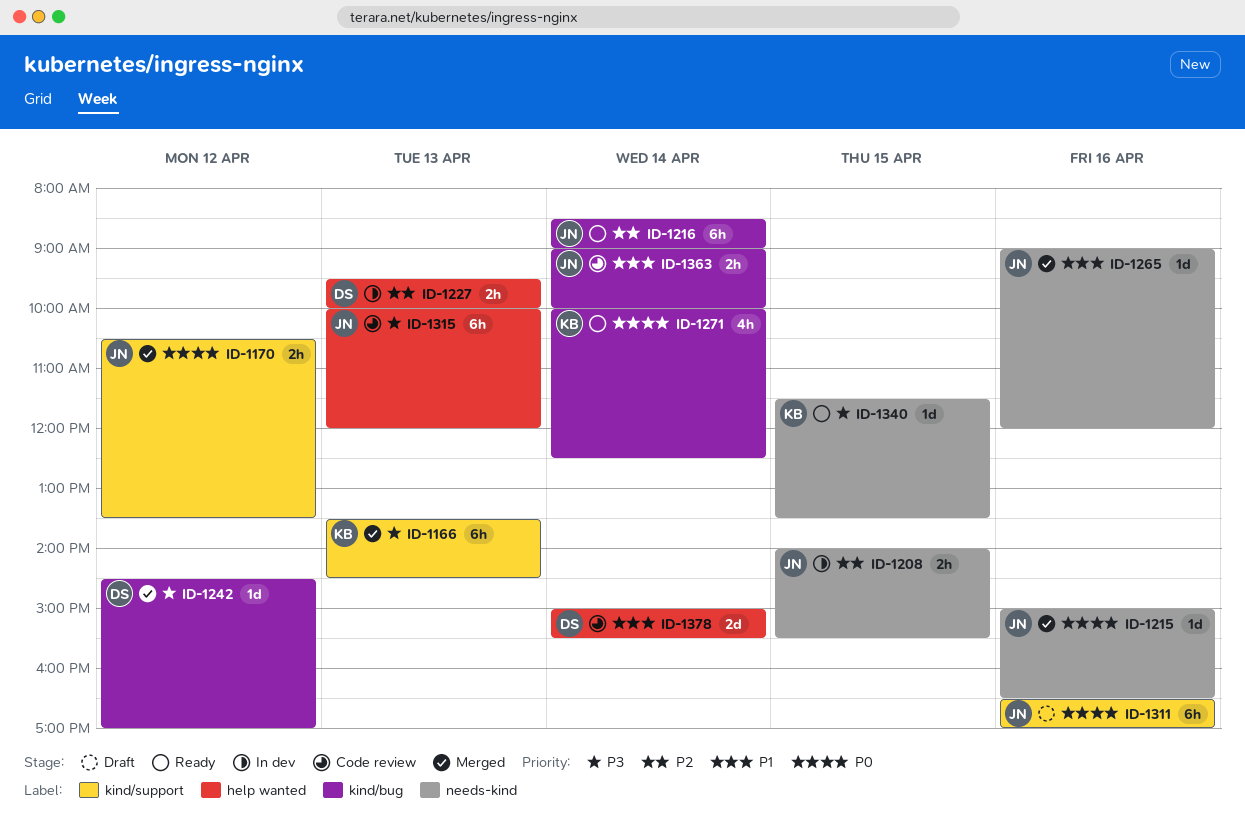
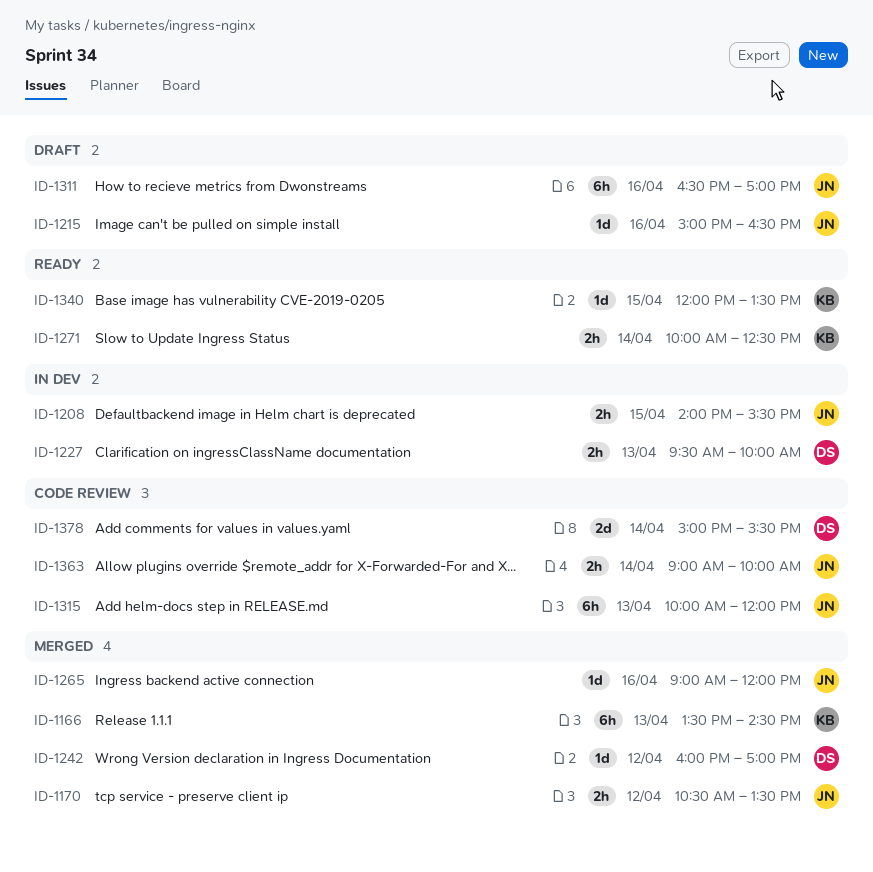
ID-1215, status: Merged -> Draft
ID-1216: present -> none
ID-1242, begins: 14:30 -> 16:00
ID-1271, estimate: 4h -> 2h
ID-1340, begins: 11:30 -> 12:00

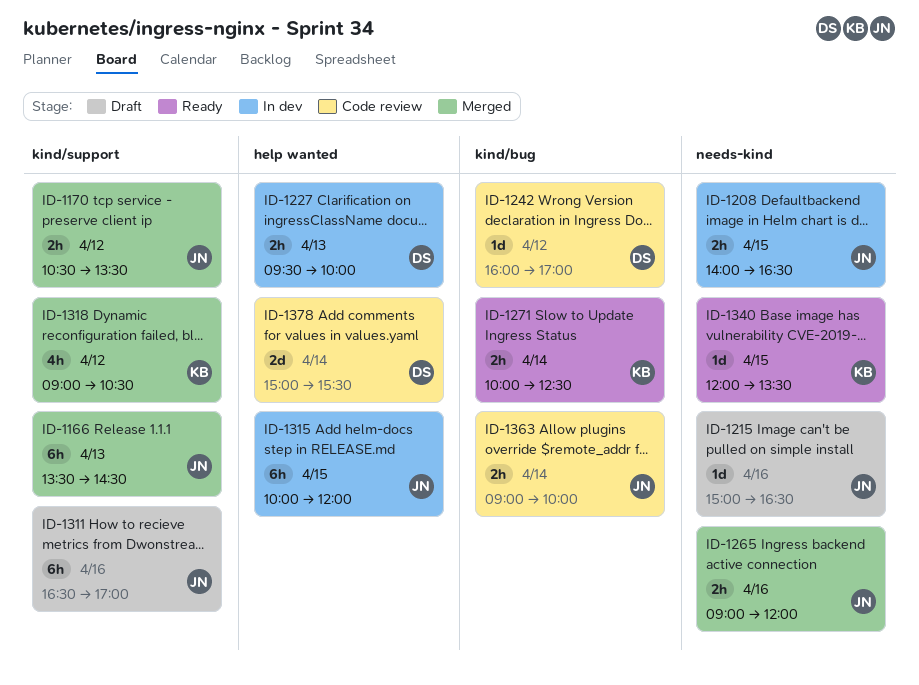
ID-1166, owner: KB -> JN
ID-1208, ends: 15:30 -> 16:30
ID-1242, status: Merged -> Code review
ID-1265, estimate: 1d -> 2h
ID-1315, status: Code review -> In dev
ID-1315, day: Apr 13 -> Apr 15
ID-1318: none -> present

